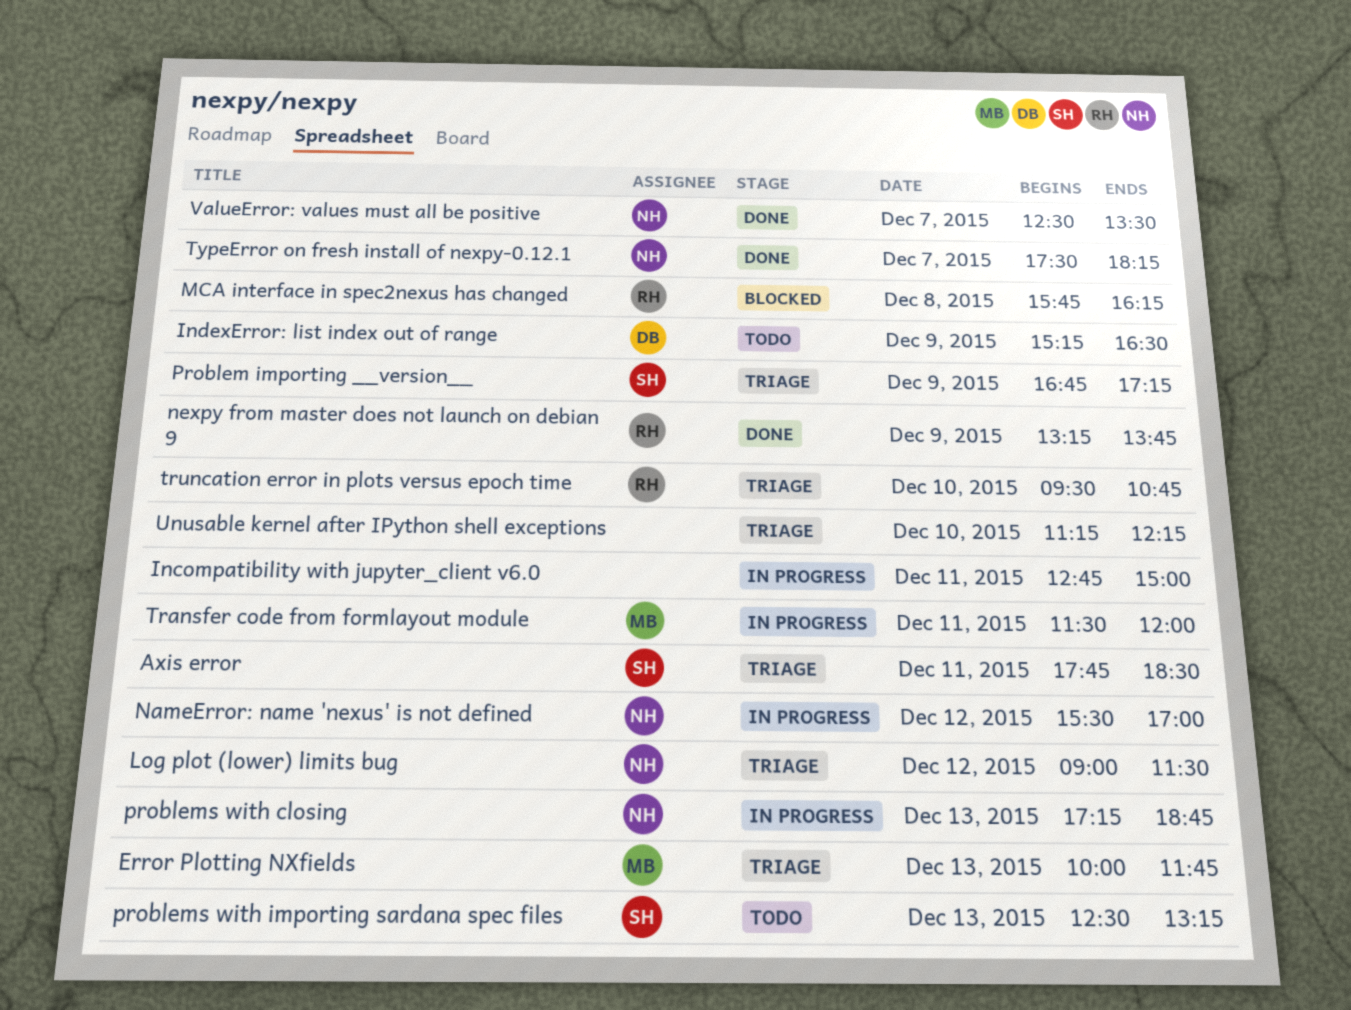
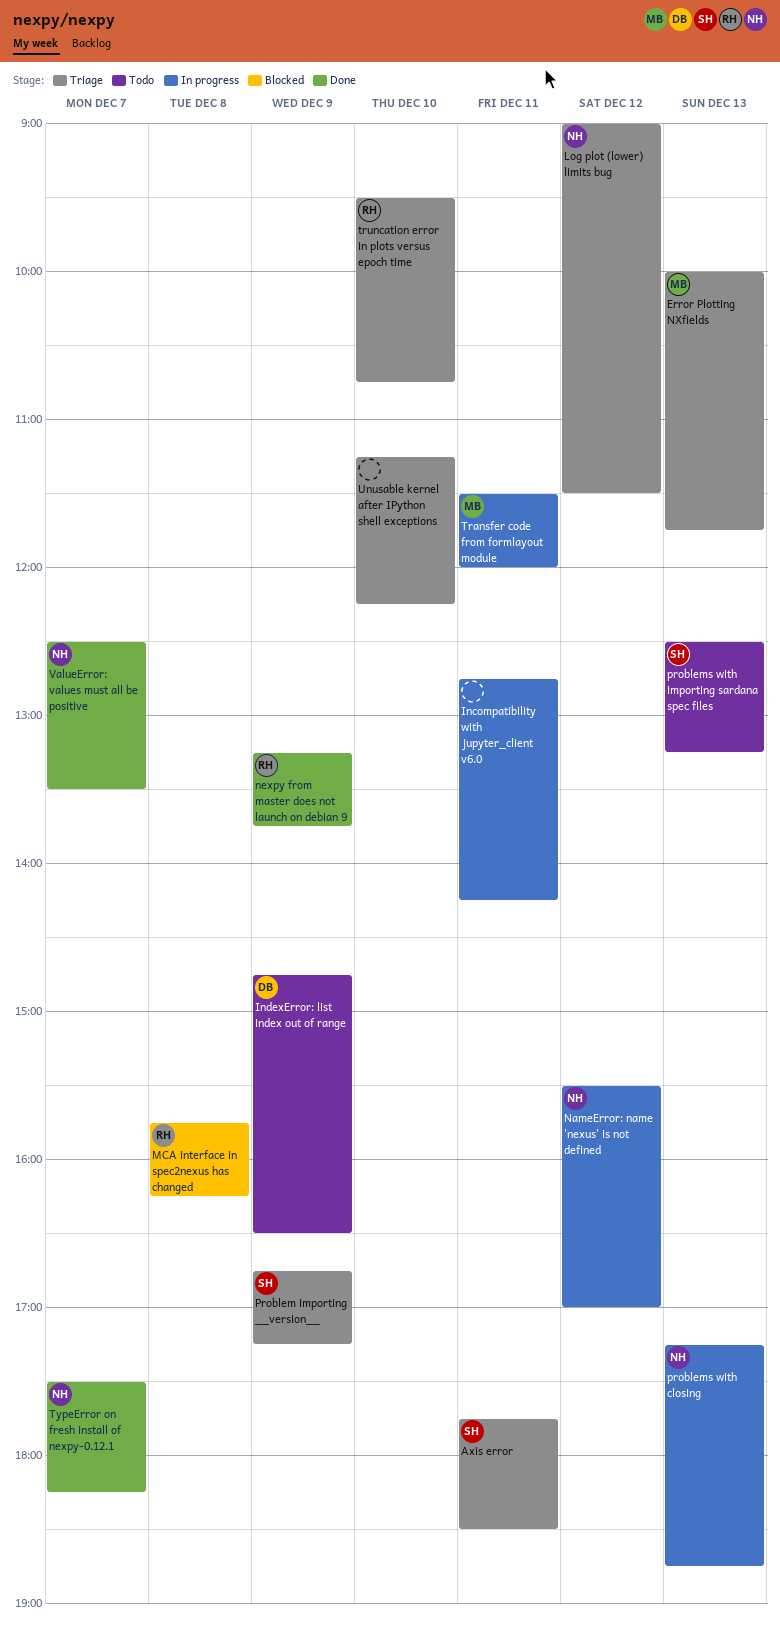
Incompatibility with jupyter_client v6.0, ends: 15:00 -> 14:15
IndexError: list index out of range, begins: 15:15 -> 14:45

